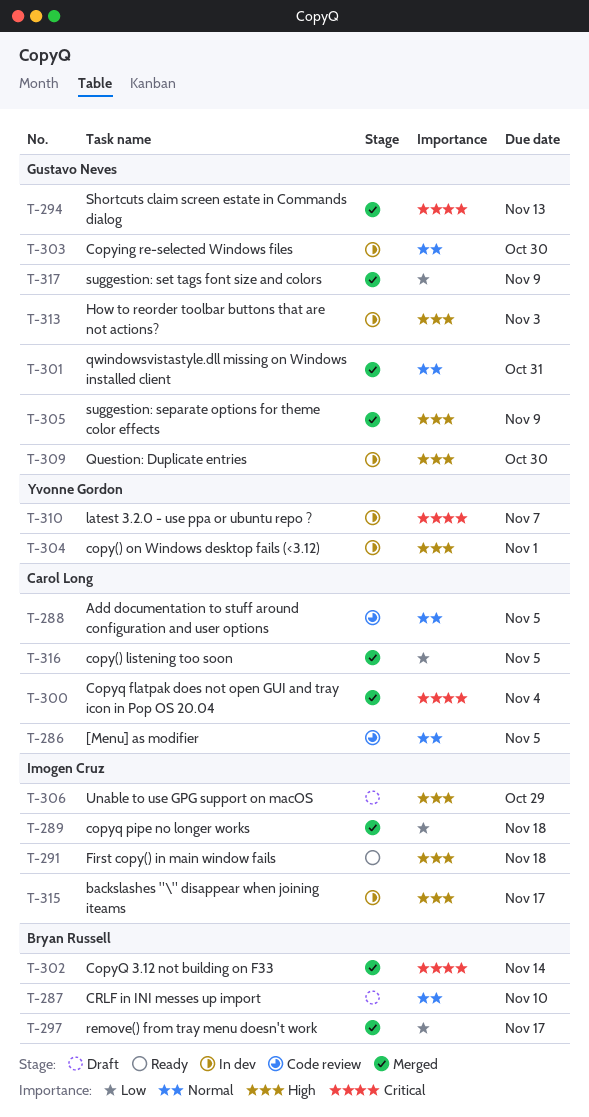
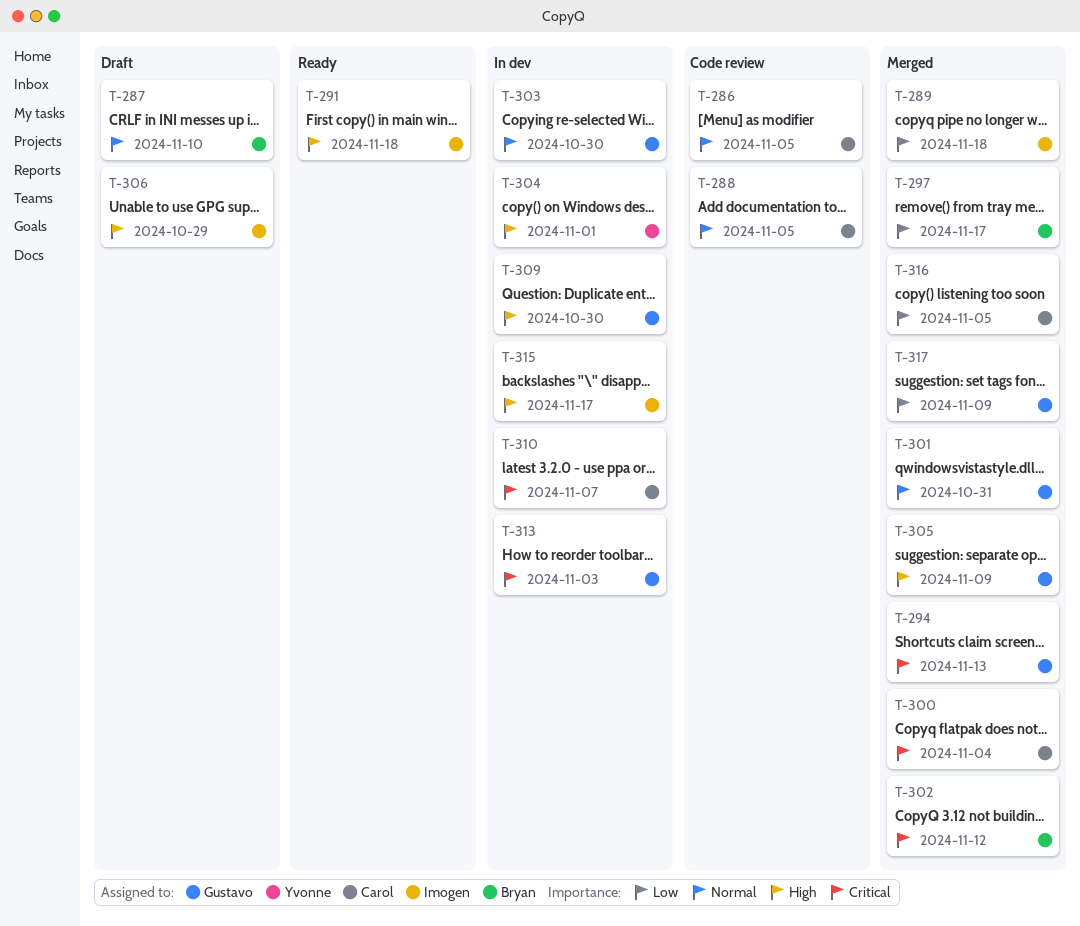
T-302, due: Nov 14 -> Nov 12
T-310, owner: Yvonne Gordon -> Carol Long
T-313, priority: High -> Critical

